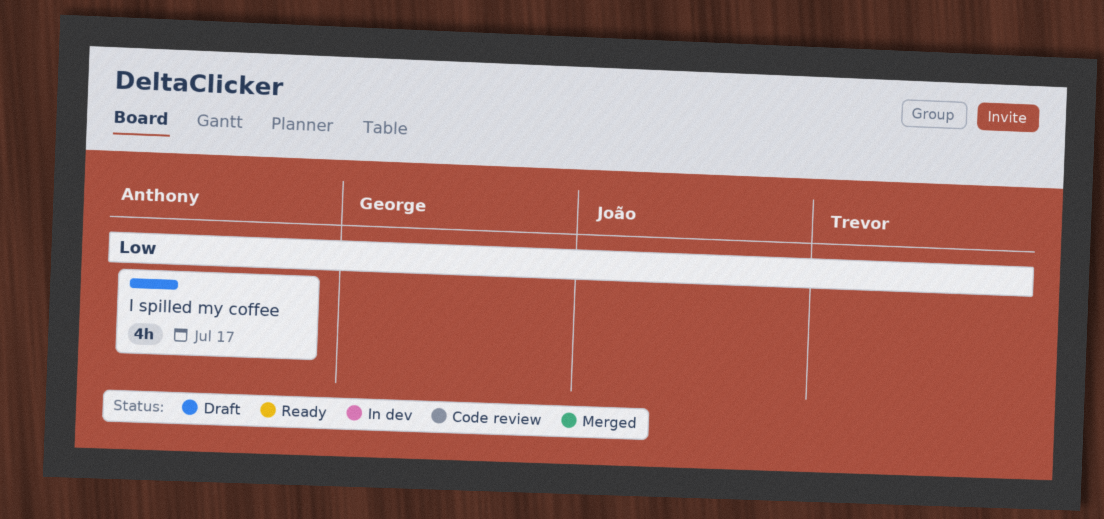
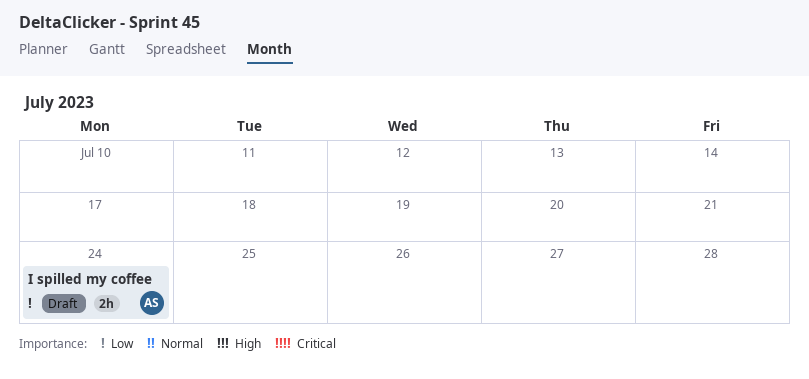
I spilled my coffee, estimate: 4h -> 2h
I spilled my coffee, due: Jul 17 -> Jul 24

